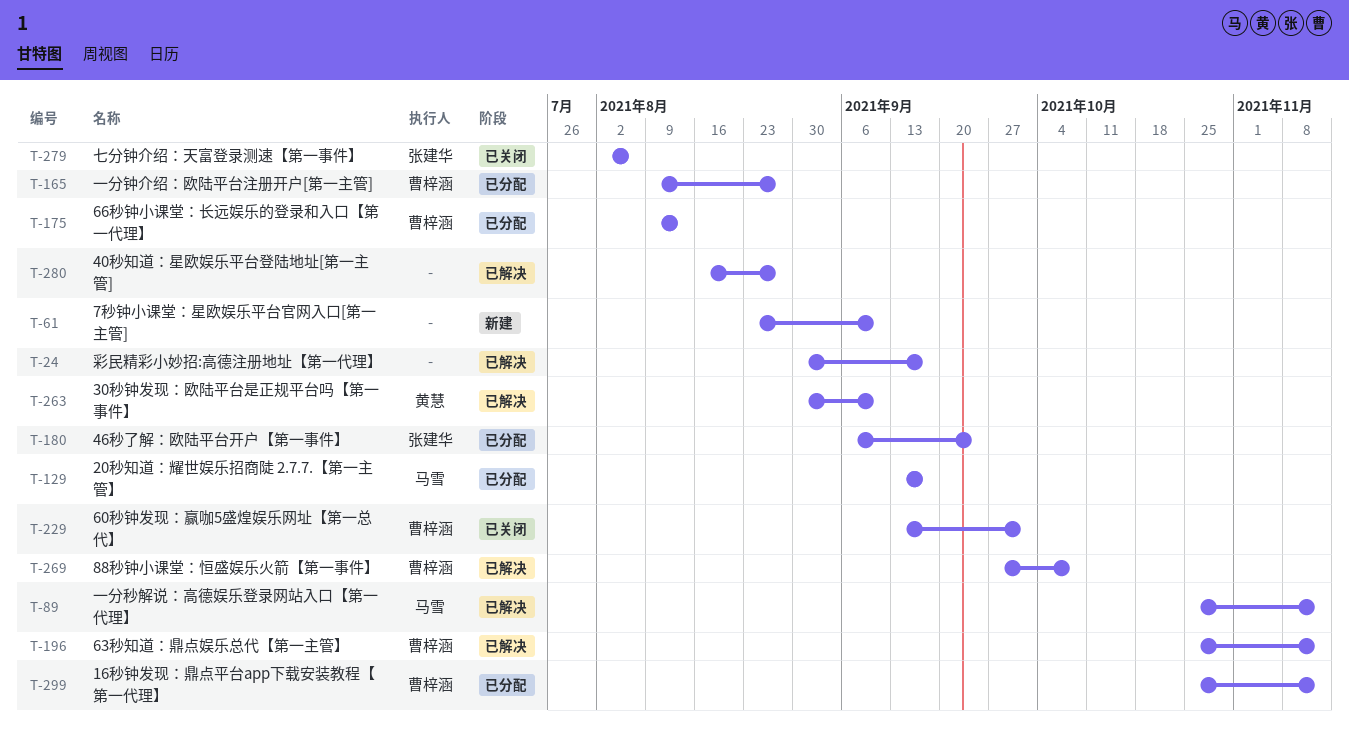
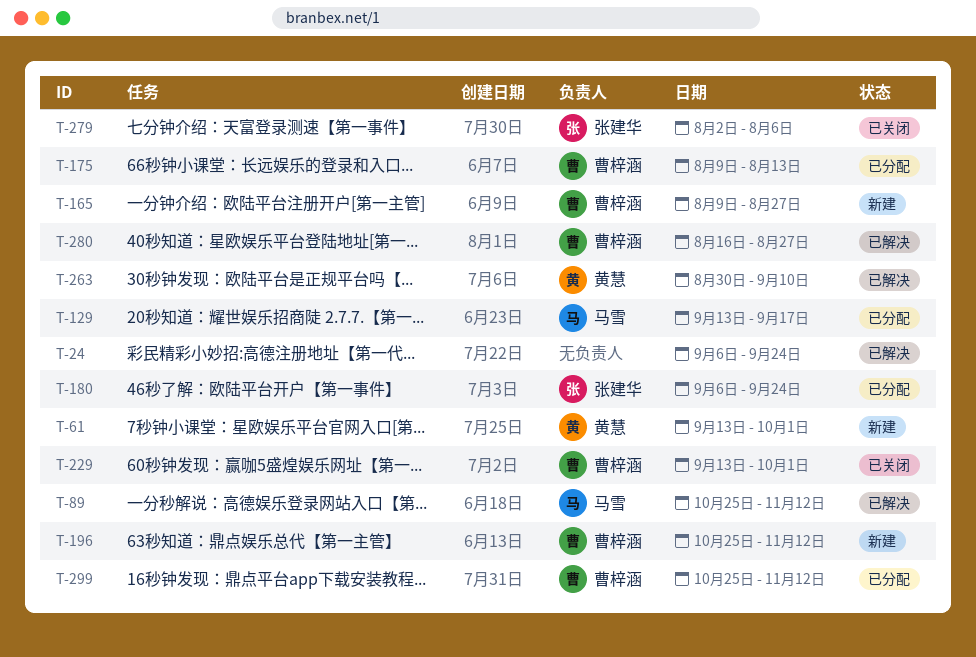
T-24, start: Aug 30 -> Sep 6
T-24, due: Sep 17 -> Sep 24
T-61, owner: none -> 黄慧
T-61, start: Aug 23 -> Sep 13
T-61, due: Sep 10 -> Oct 1
T-165, status: 已分配 -> 新建
T-196, status: 已解决 -> 新建
T-269: present -> none
T-280, owner: none -> 曹梓涵

